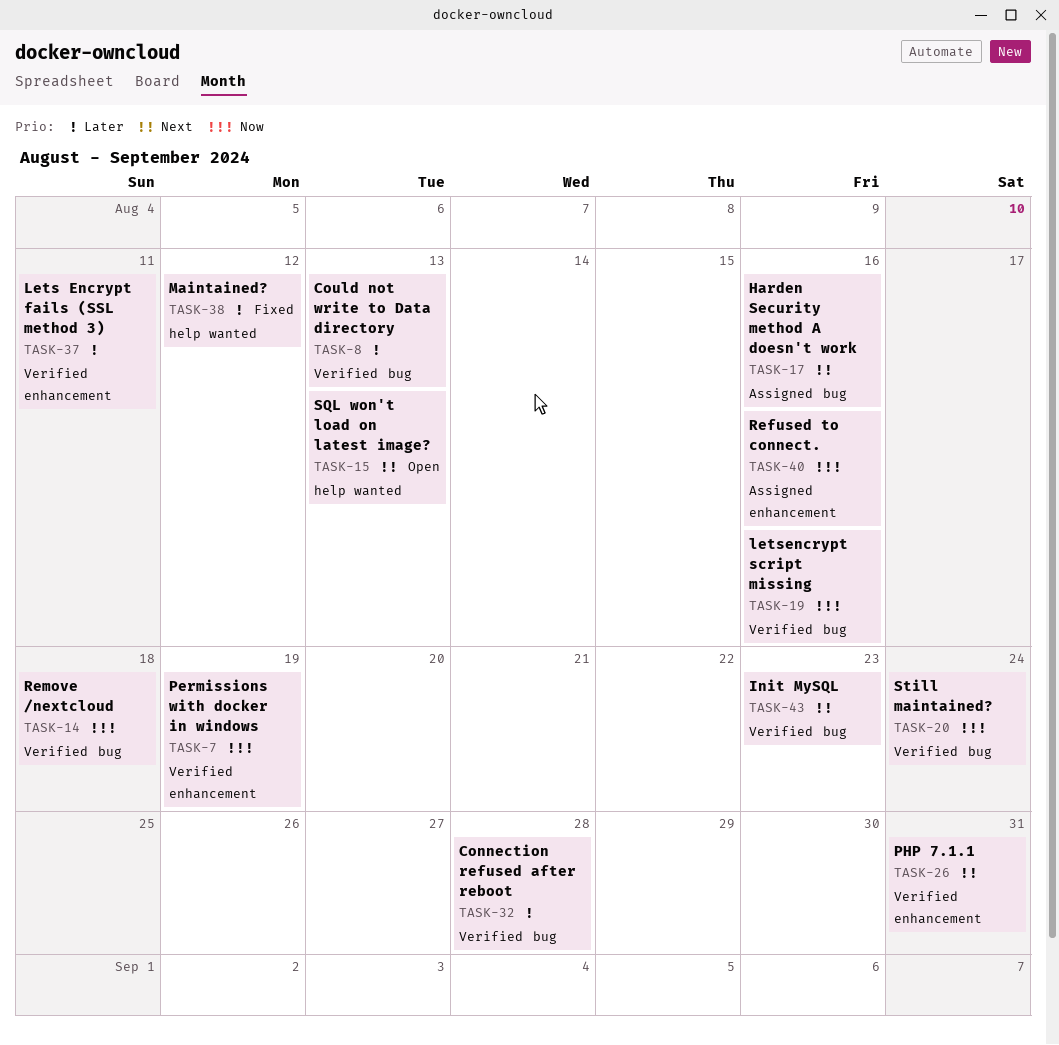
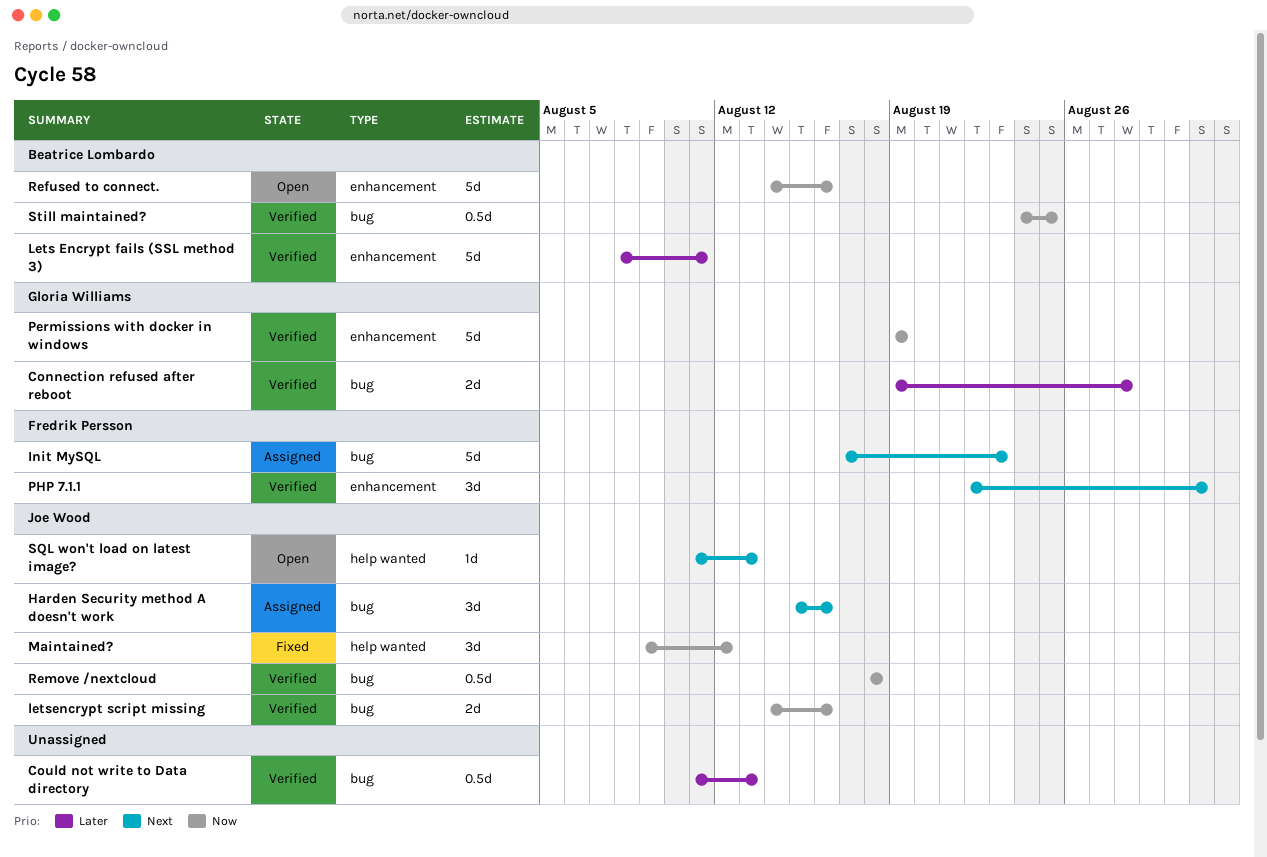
Init MySQL, status: Verified -> Assigned
Maintained?, priority: Later -> Now
Refused to connect., status: Assigned -> Open
Still maintained?, due: Aug 24 -> Aug 25

